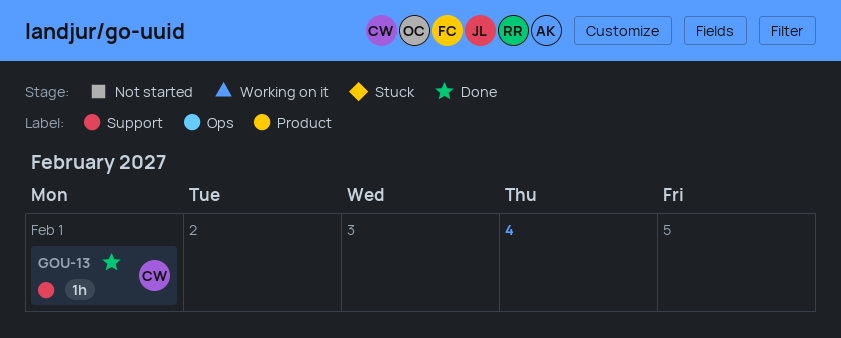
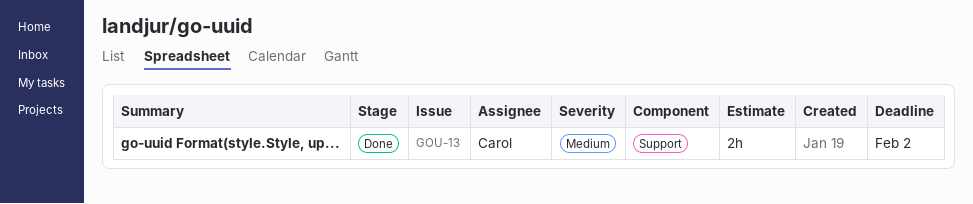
GOU-13, estimate: 1h -> 2h
GOU-13, due: Feb 1 -> Feb 2

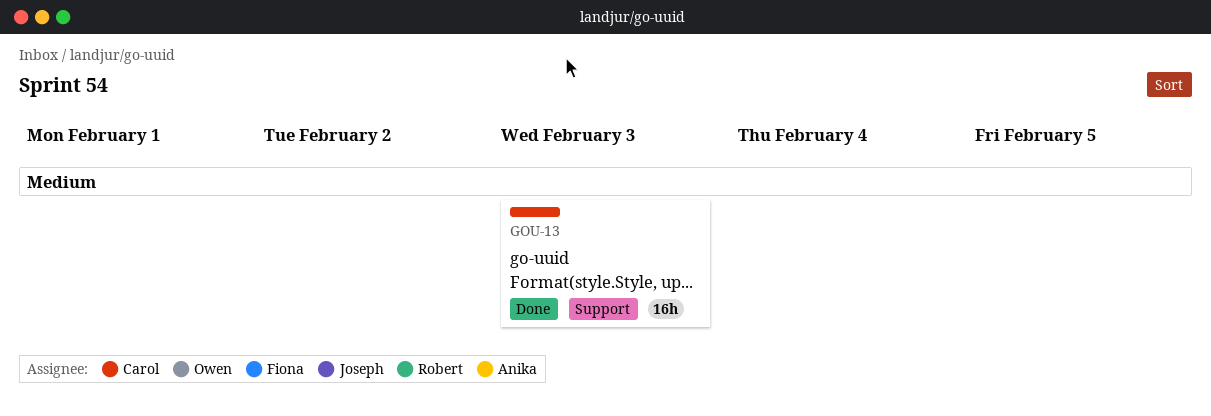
GOU-13, estimate: 2h -> 16h
GOU-13, due: Feb 2 -> Feb 3

